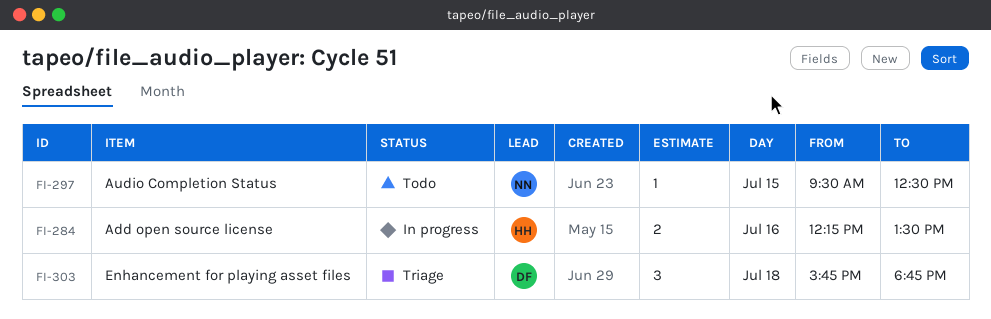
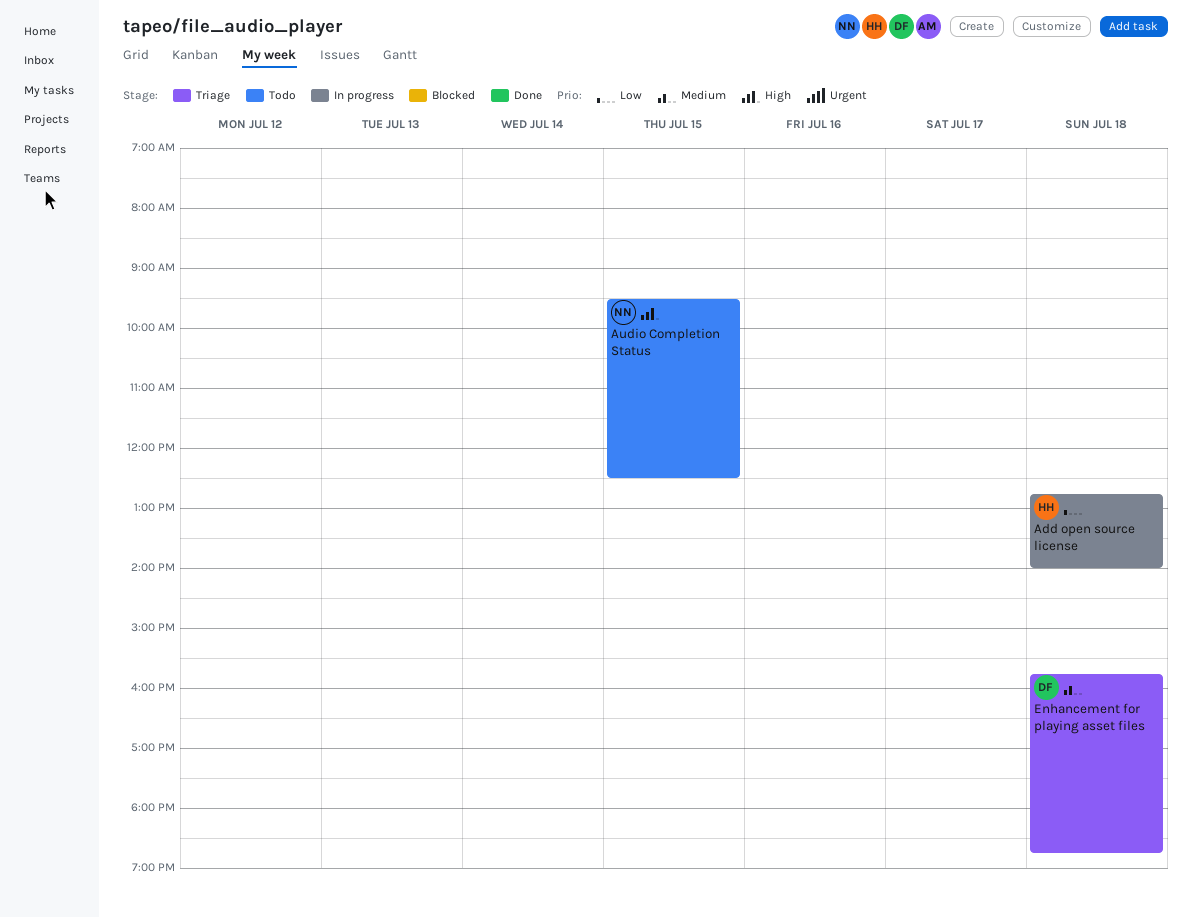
Add open source license, day: Jul 16 -> Jul 18
Add open source license, begins: 12:15 -> 12:45
Add open source license, ends: 13:30 -> 14:00

